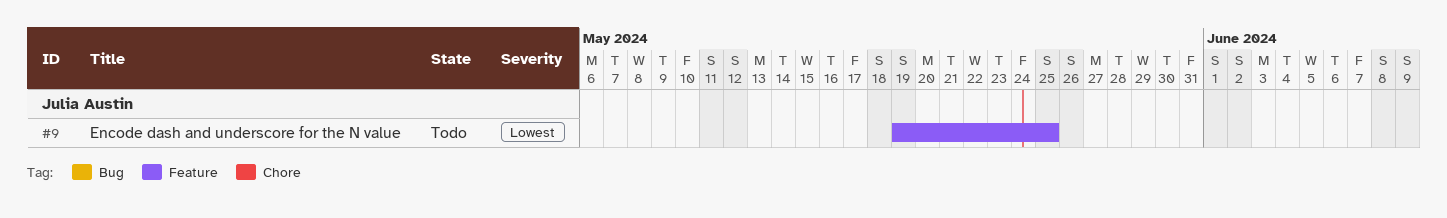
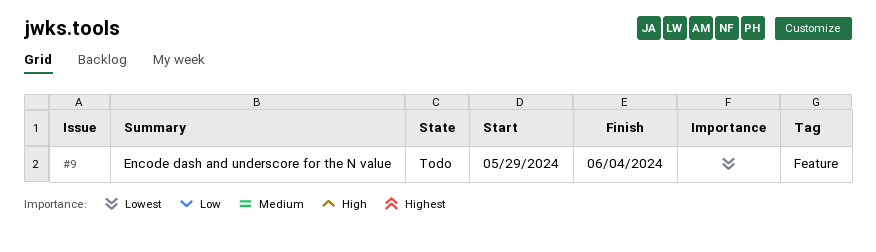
#9, start: May 19 -> May 29
#9, due: May 25 -> Jun 4

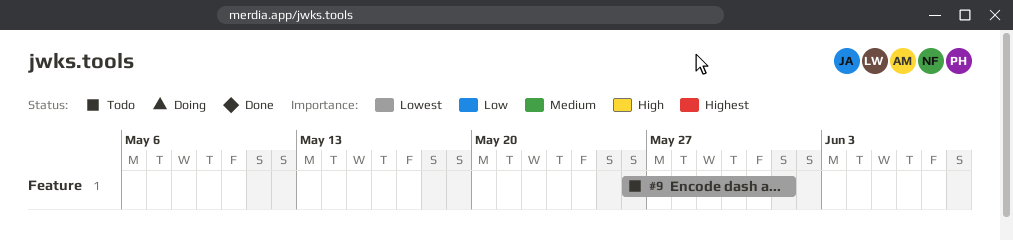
#9, start: May 29 -> May 26
#9, due: Jun 4 -> Jun 1

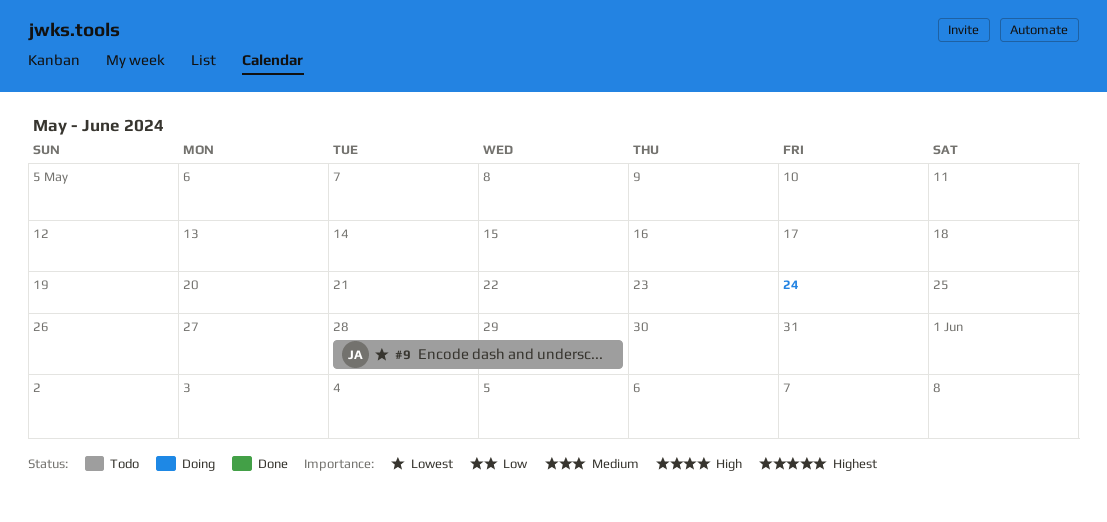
#9, start: May 26 -> May 28
#9, due: Jun 1 -> May 29

